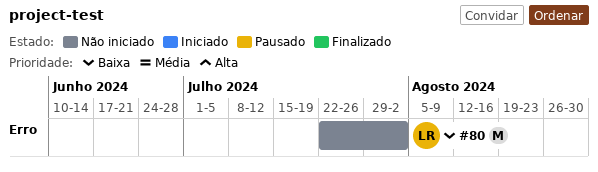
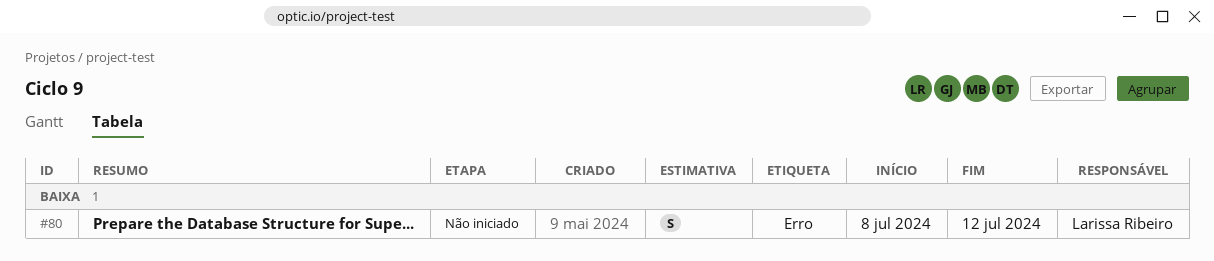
#80, estimate: M -> S
#80, start: Jul 22 -> Jul 8
#80, due: Aug 2 -> Jul 12

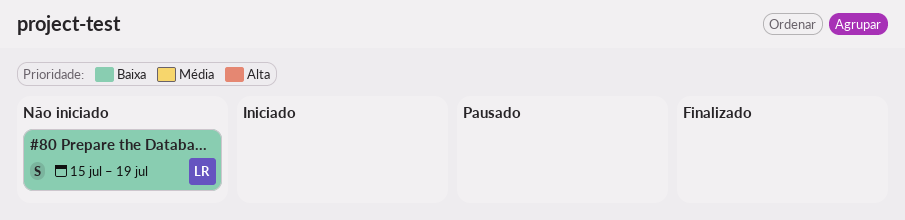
#80, start: Jul 8 -> Jul 15
#80, due: Jul 12 -> Jul 19

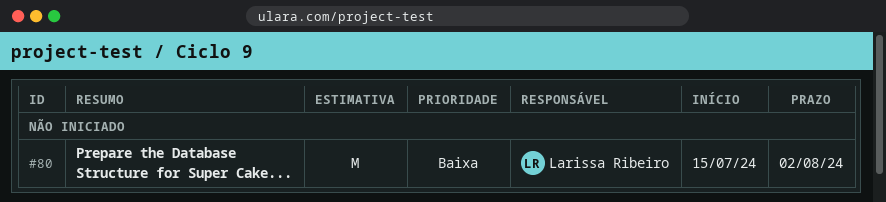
#80, estimate: S -> M
#80, due: Jul 19 -> Aug 2

